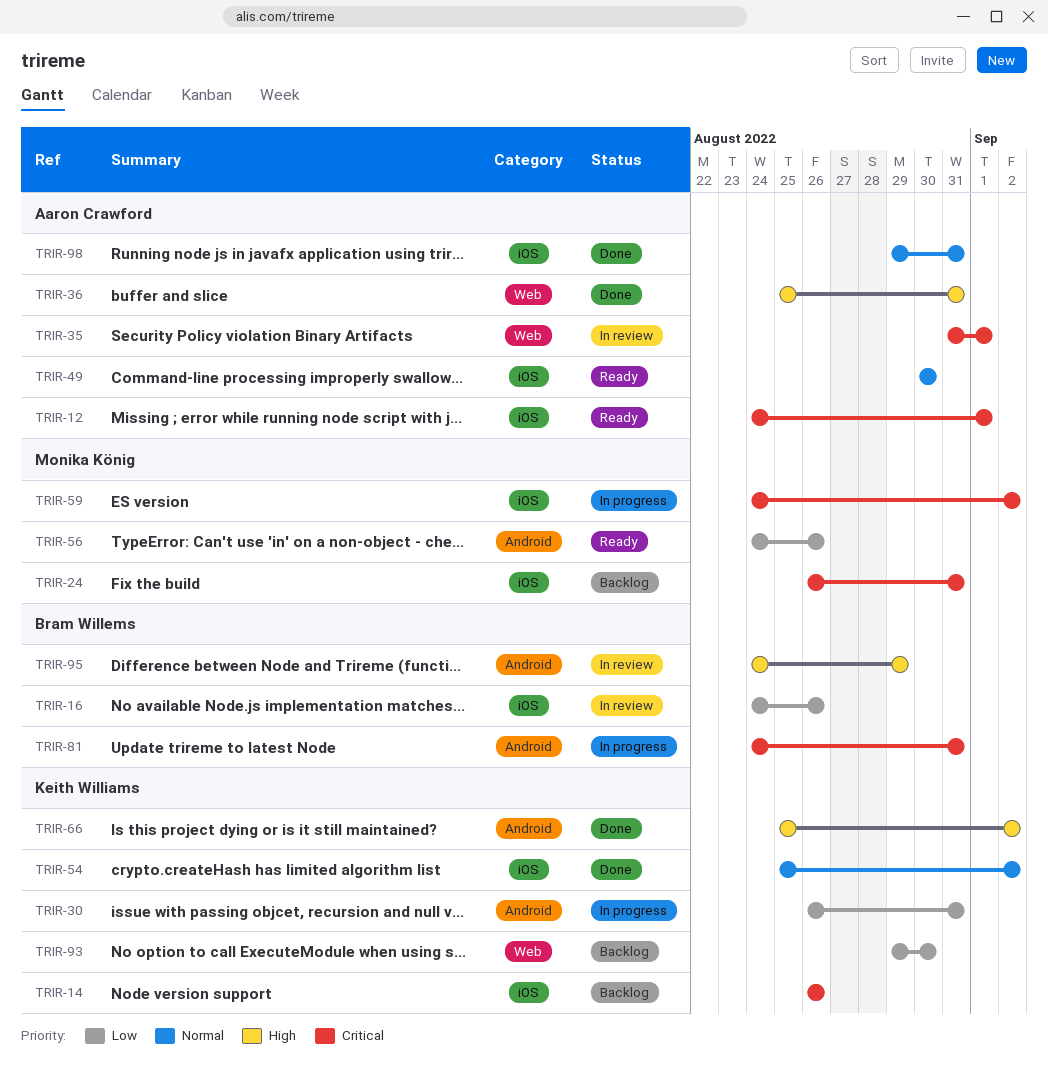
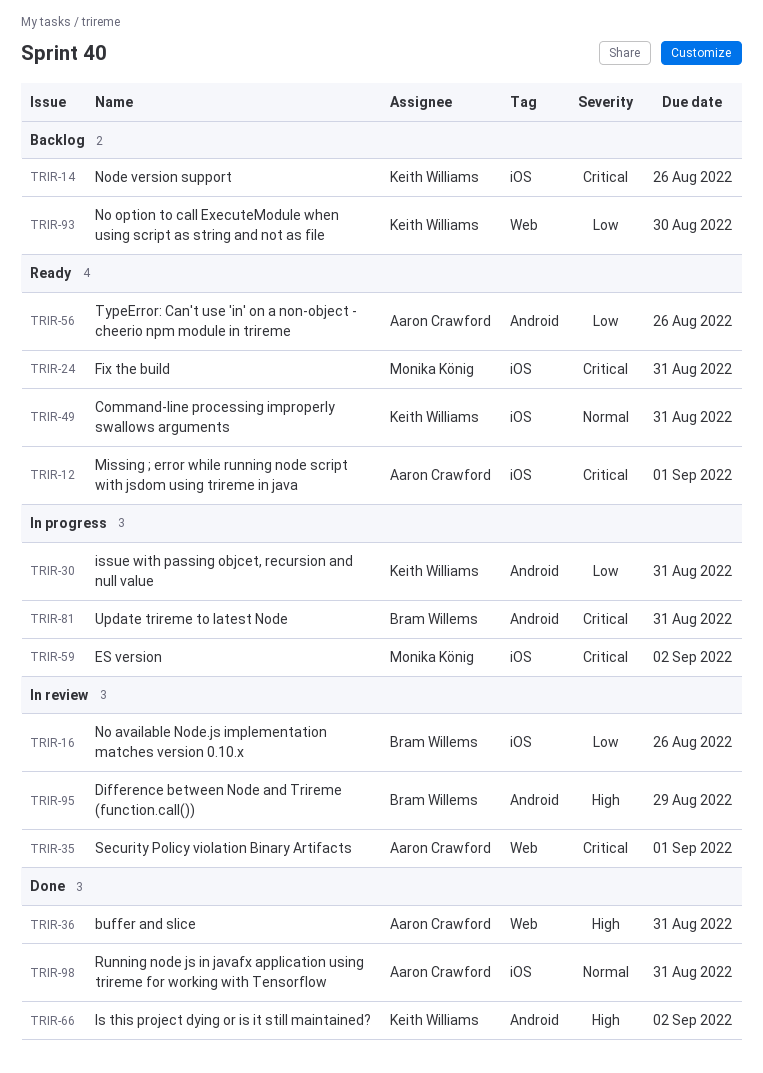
TRIR-24, status: Backlog -> Ready
TRIR-49, owner: Aaron Crawford -> Keith Williams
TRIR-49, due: Aug 30 -> Aug 31
TRIR-54: present -> none
TRIR-56, owner: Monika König -> Aaron Crawford

